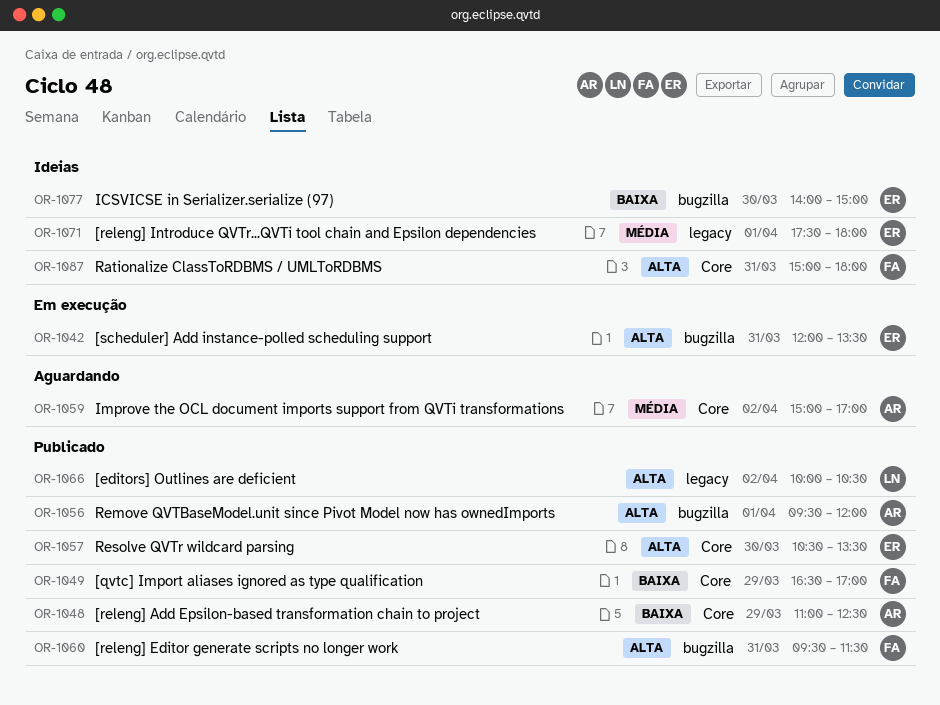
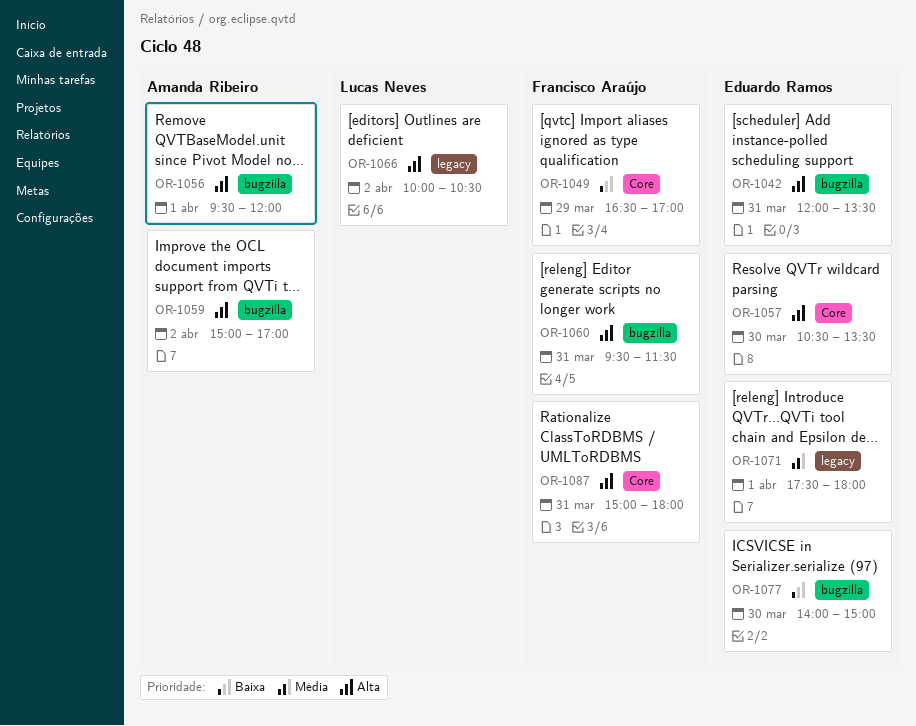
OR-1048: present -> none
OR-1059, priority: Média -> Alta
OR-1059, label: Core -> bugzilla

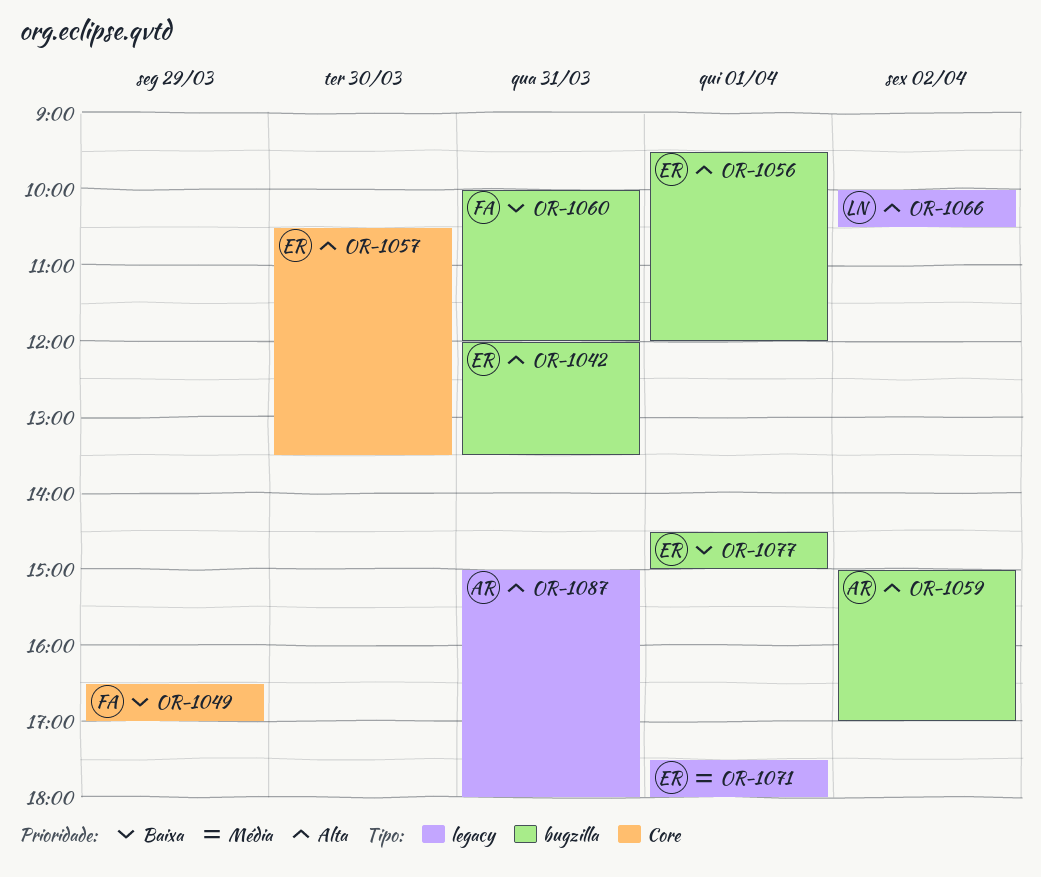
OR-1056, owner: Amanda Ribeiro -> Eduardo Ramos
OR-1060, priority: Alta -> Baixa
OR-1060, begins: 09:30 -> 10:00
OR-1060, ends: 11:30 -> 12:00
OR-1077, day: Mar 30 -> Apr 1
OR-1077, begins: 14:00 -> 14:30
OR-1087, owner: Francisco Araújo -> Amanda Ribeiro
OR-1087, label: Core -> legacy

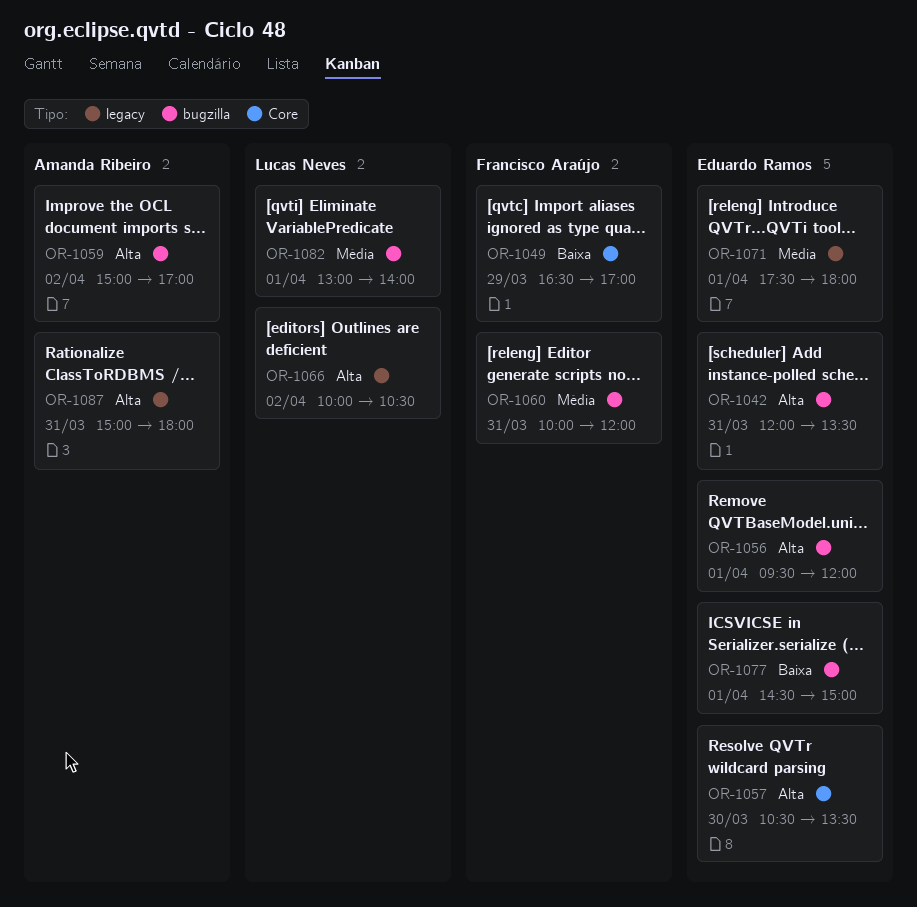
OR-1060, priority: Baixa -> Média
OR-1082: none -> present

